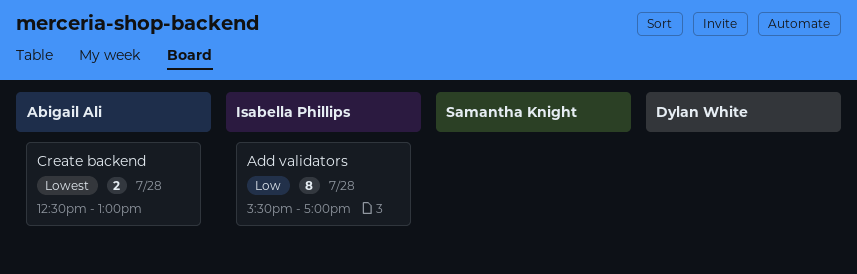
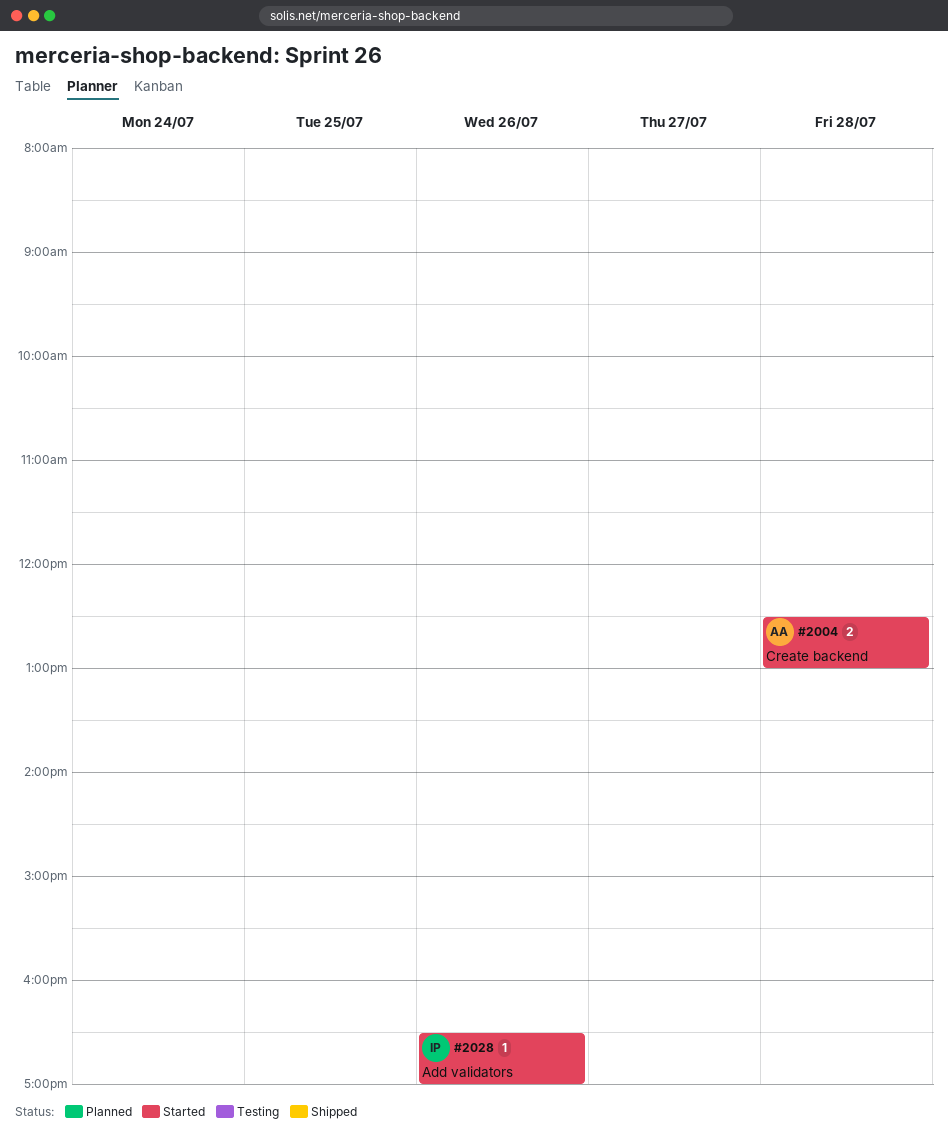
Add validators, estimate: 8 -> 1
Add validators, day: Jul 28 -> Jul 26
Add validators, begins: 15:30 -> 16:30

